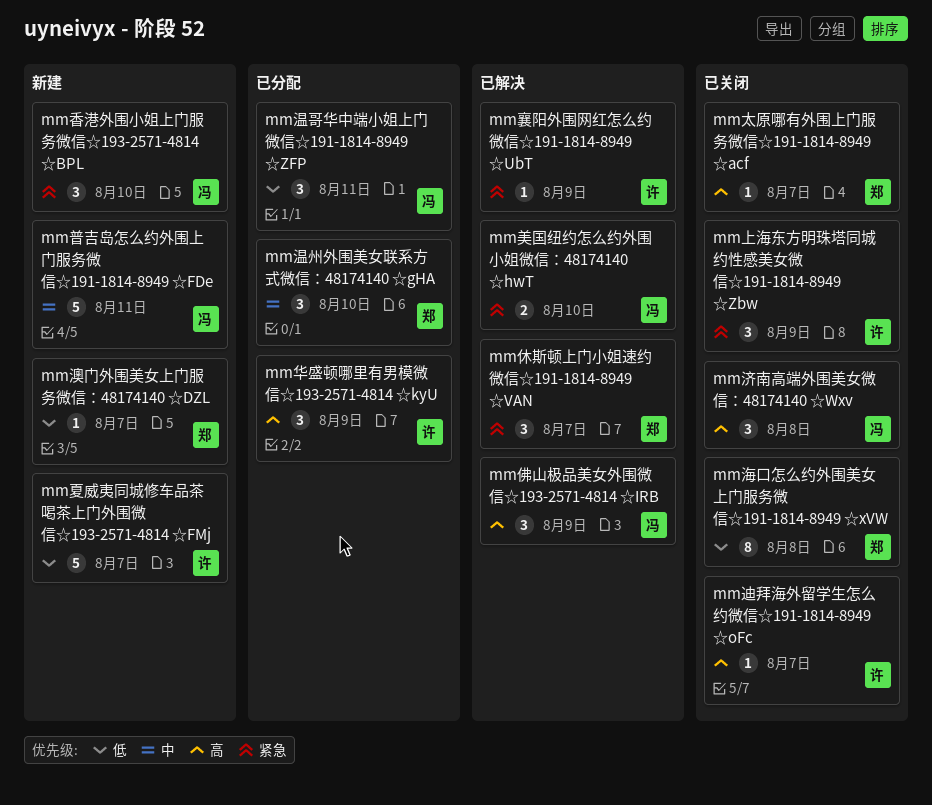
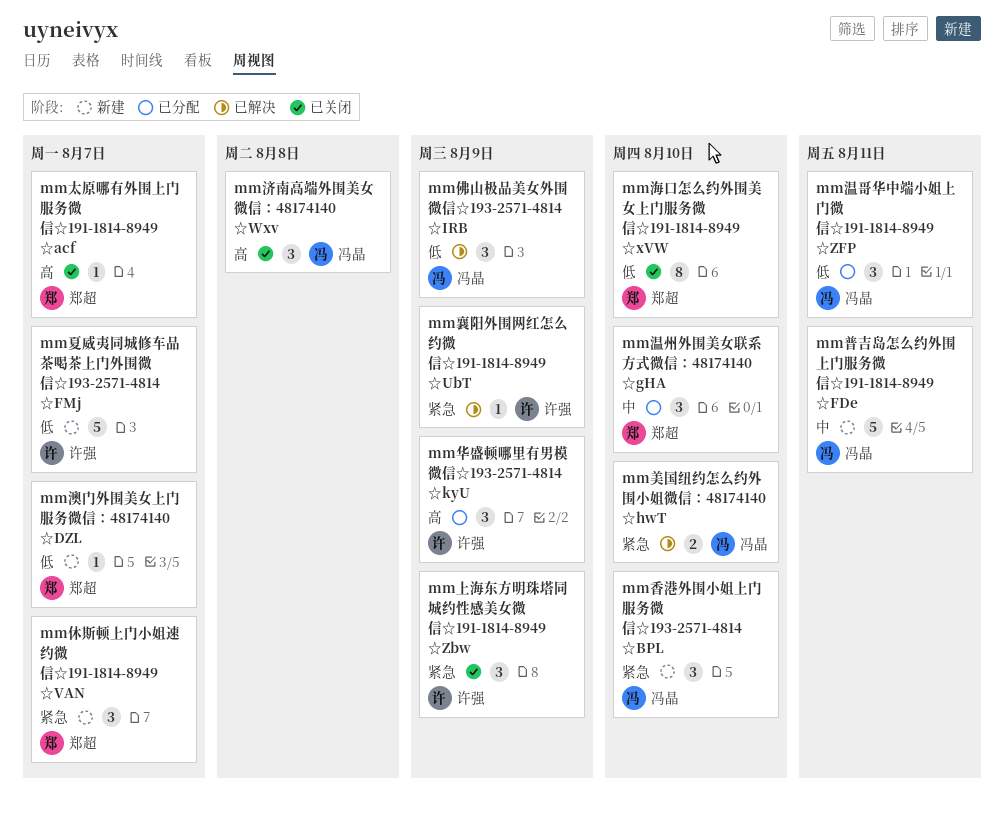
mm休斯顿上门小姐速约微信☆191-1814-8949 ☆VAN, status: 已解决 -> 新建
mm佛山极品美女外围微信☆193-2571-4814 ☆IRB, priority: 高 -> 低
mm海口怎么约外围美女上门服务微信☆191-1814-8949 ☆xVW, due: Aug 8 -> Aug 10
mm迪拜海外留学生怎么约微信☆191-1814-8949 ☆oFc: present -> none

